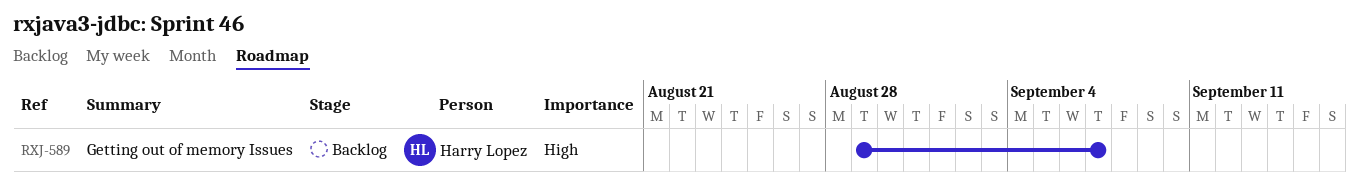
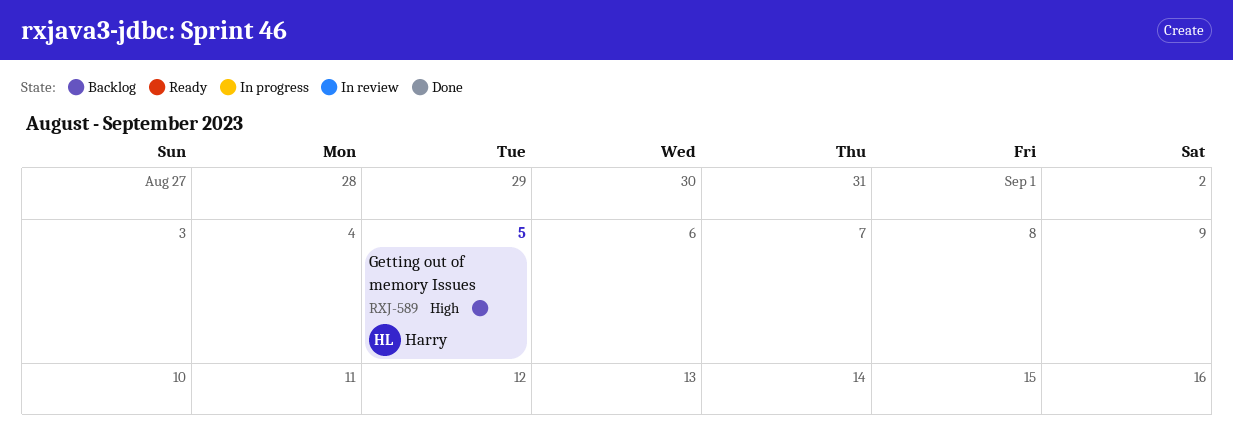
RXJ-589, due: Sep 7 -> Sep 5

